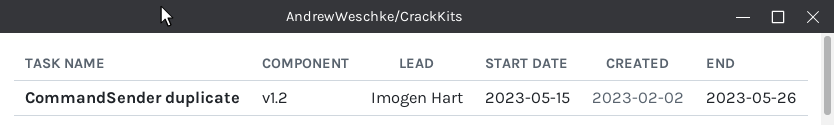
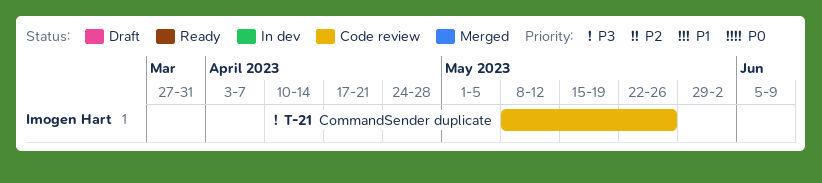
CommandSender duplicate, start: May 15 -> May 8

